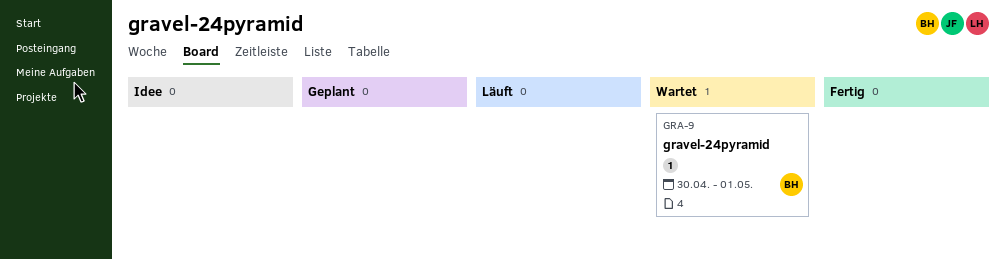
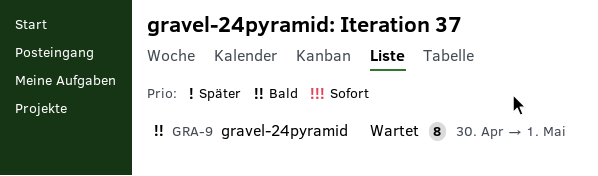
GRA-9, estimate: 1 -> 8

